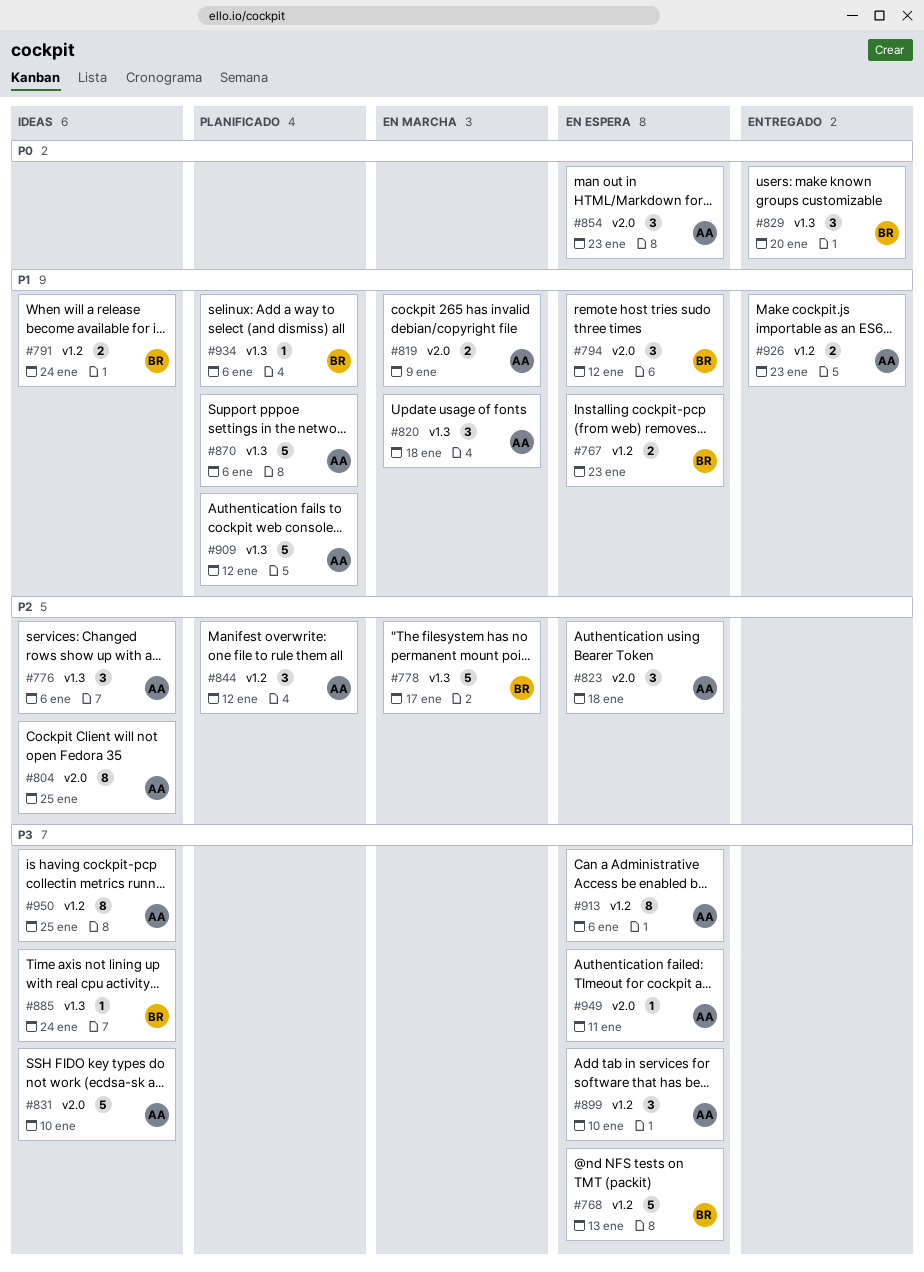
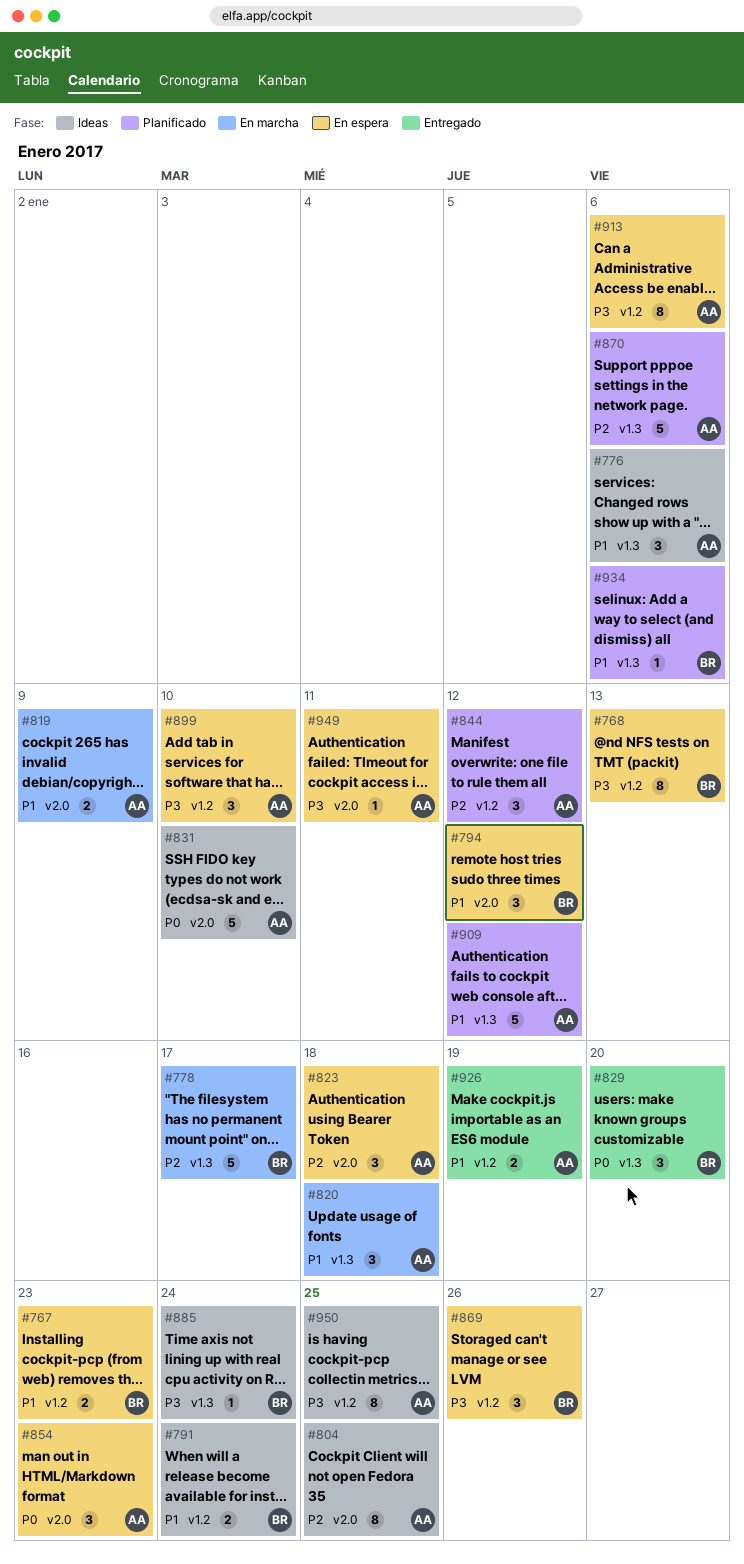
#768, estimate: 5 -> 8
#776, priority: P2 -> P1
#831, priority: P3 -> P0
#869: none -> present
#870, priority: P1 -> P2
#926, due: Jan 23 -> Jan 19

